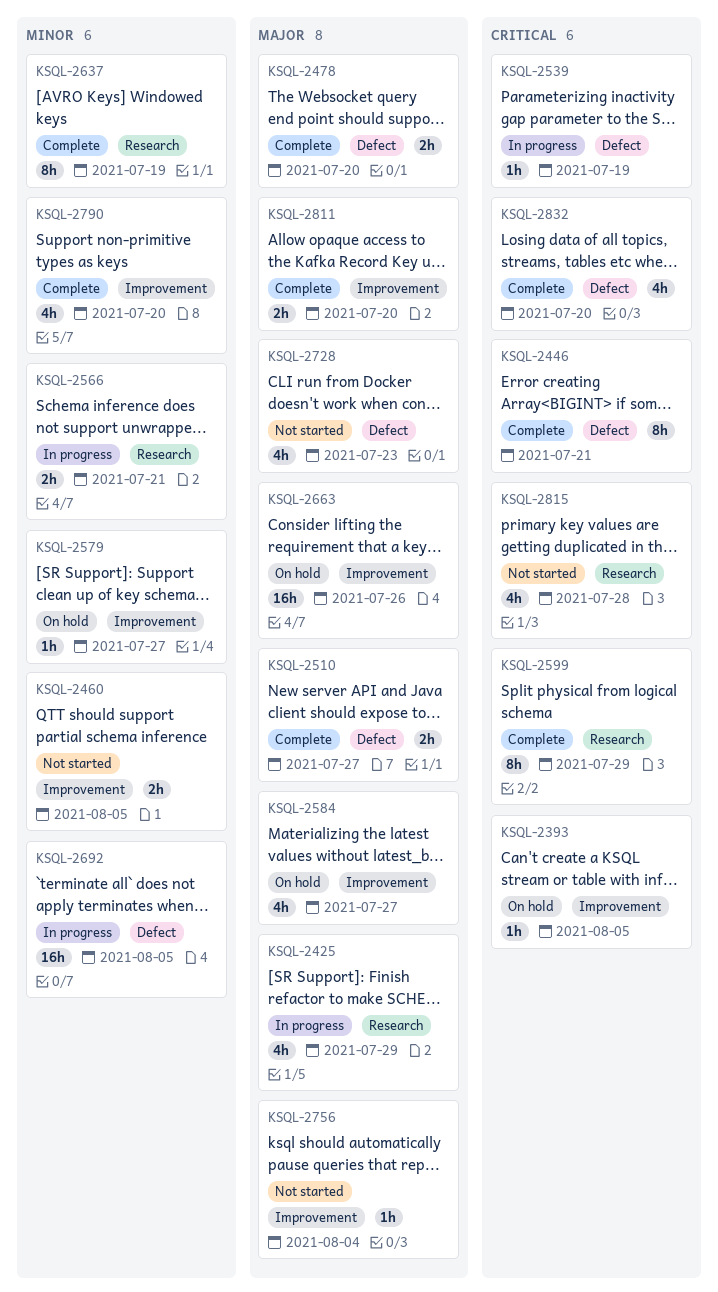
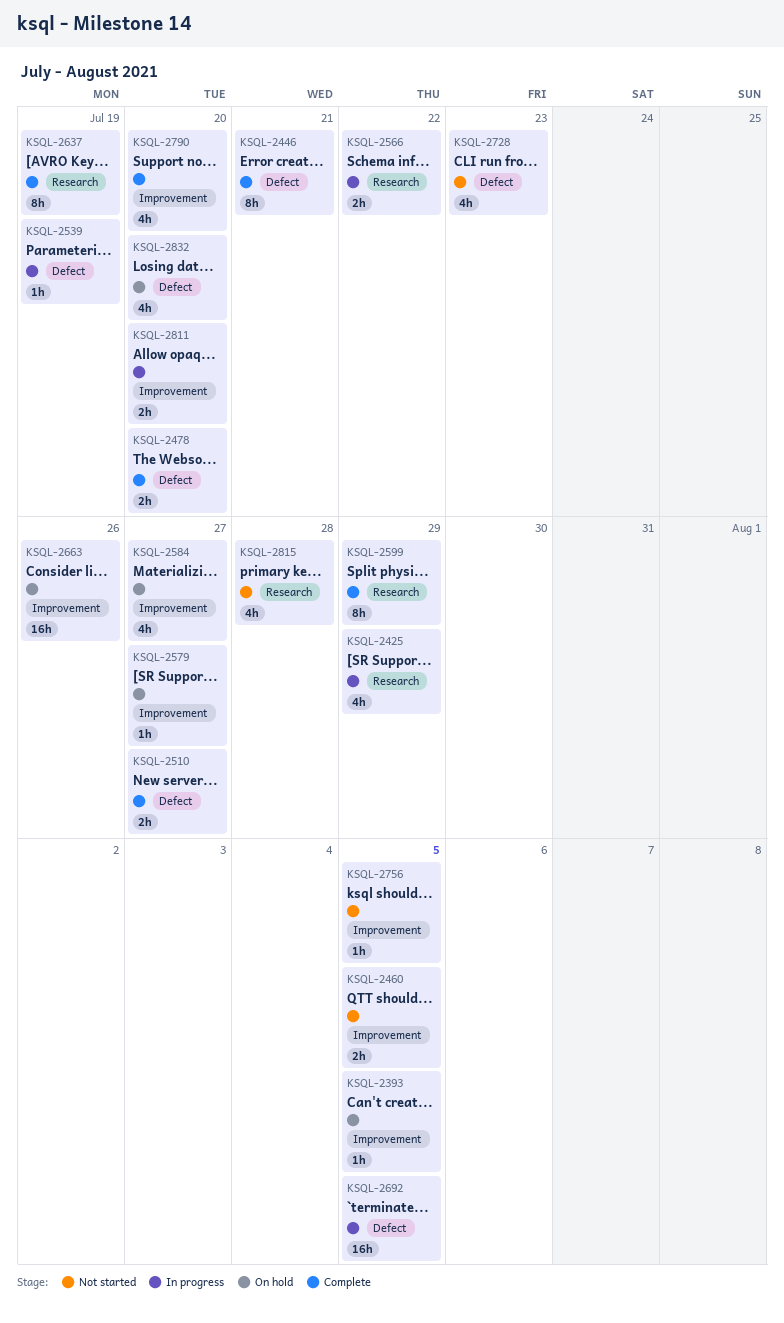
KSQL-2566, due: Jul 21 -> Jul 22
KSQL-2756, due: Aug 4 -> Aug 5
KSQL-2811, status: Complete -> In progress
KSQL-2832, status: Complete -> On hold

